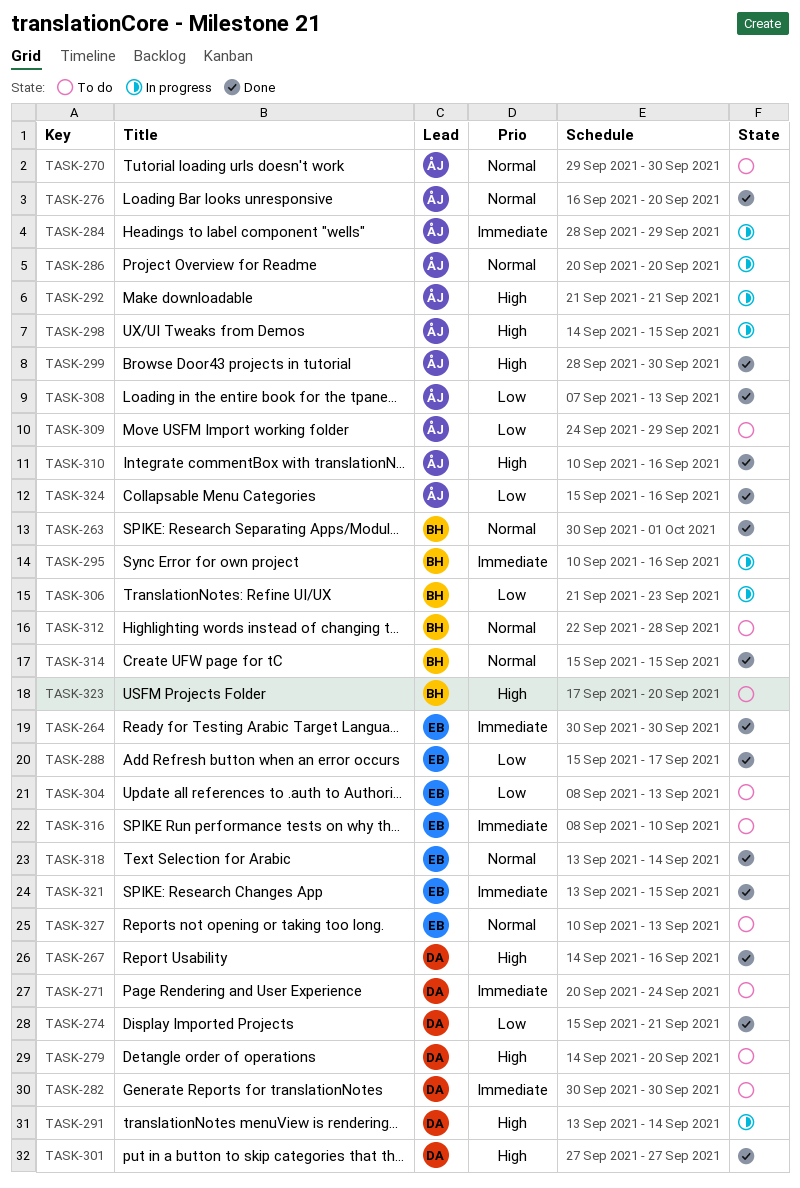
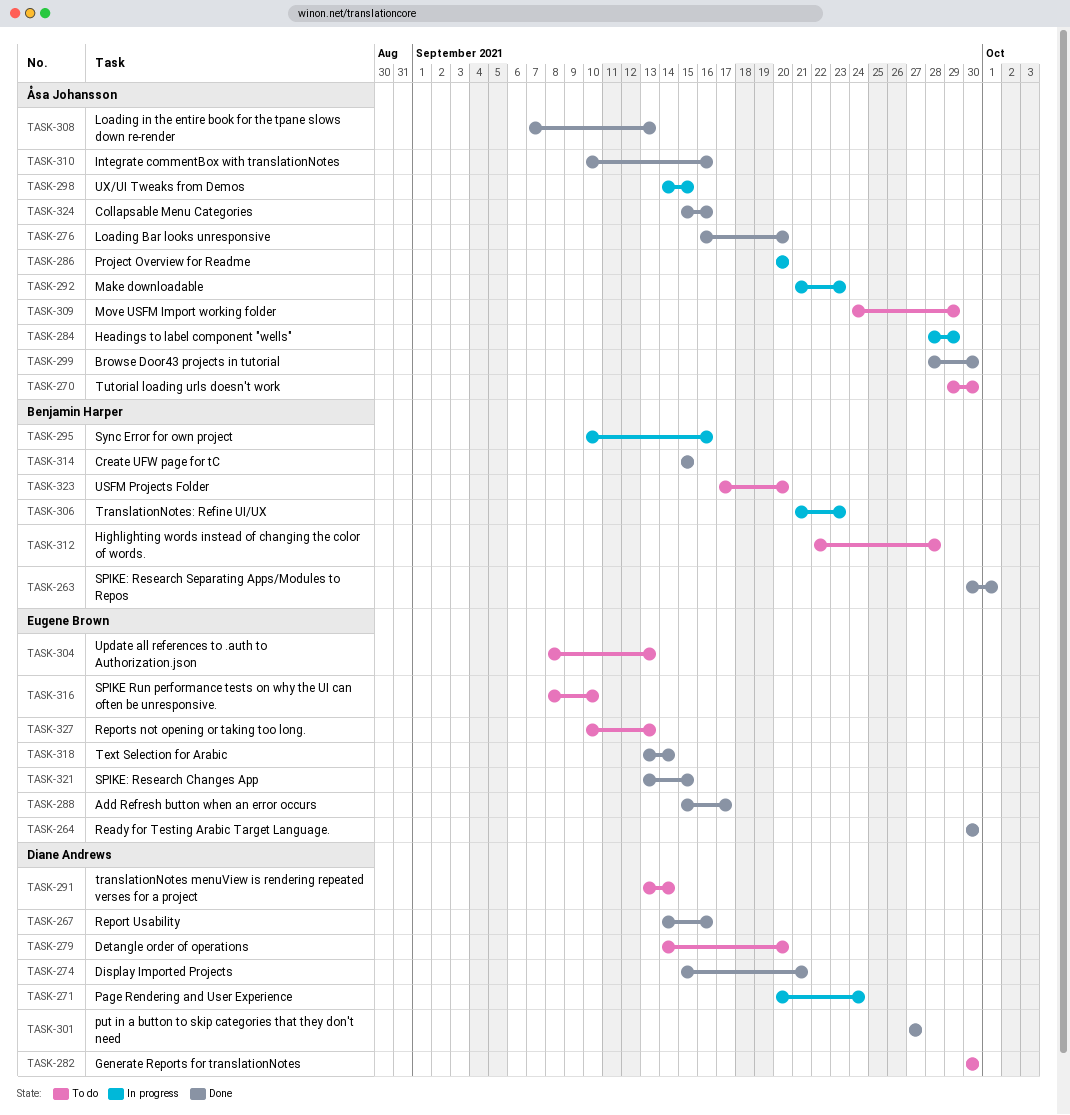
TASK-271, status: To do -> In progress
TASK-291, status: In progress -> To do
TASK-292, due: Sep 21 -> Sep 23

